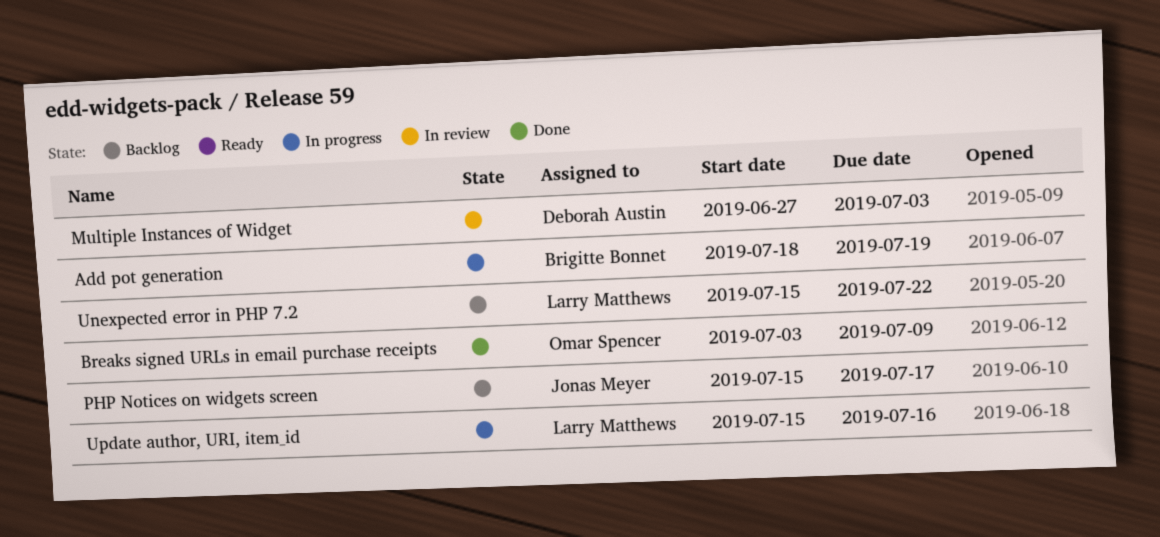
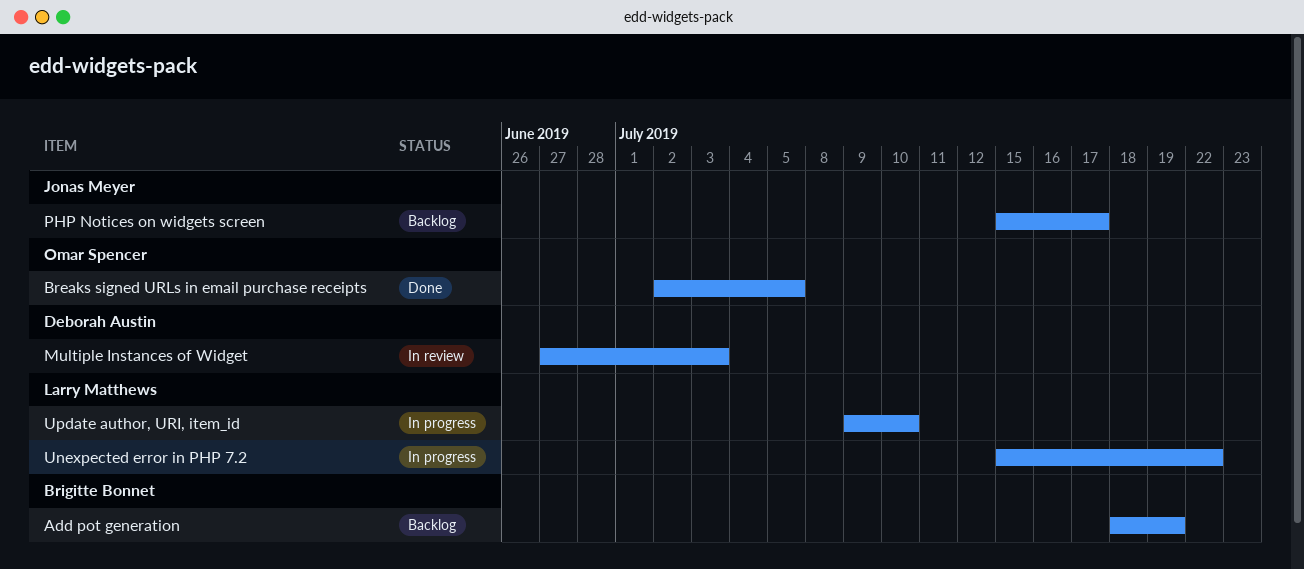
Add pot generation, status: In progress -> Backlog
Breaks signed URLs in email purchase receipts, start: Jul 3 -> Jul 2
Breaks signed URLs in email purchase receipts, due: Jul 9 -> Jul 5
Unexpected error in PHP 7.2, status: Backlog -> In progress
Update author, URI, item_id, start: Jul 15 -> Jul 9
Update author, URI, item_id, due: Jul 16 -> Jul 10

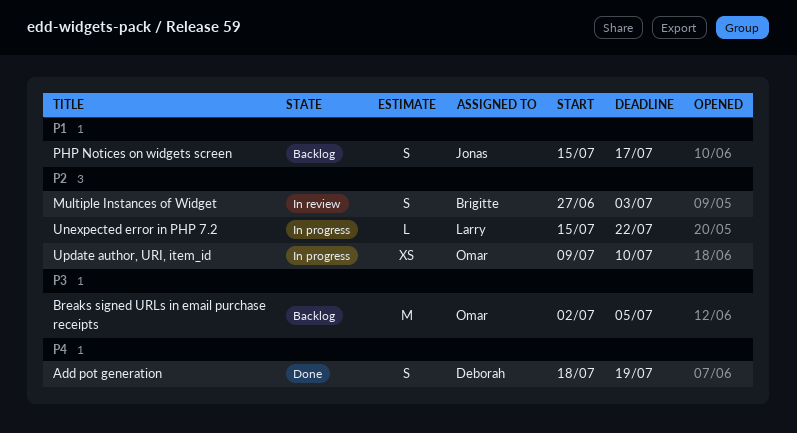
Add pot generation, status: Backlog -> Done
Add pot generation, owner: Brigitte Bonnet -> Deborah Austin
Breaks signed URLs in email purchase receipts, status: Done -> Backlog
Multiple Instances of Widget, owner: Deborah Austin -> Brigitte Bonnet
Update author, URI, item_id, owner: Larry Matthews -> Omar Spencer

